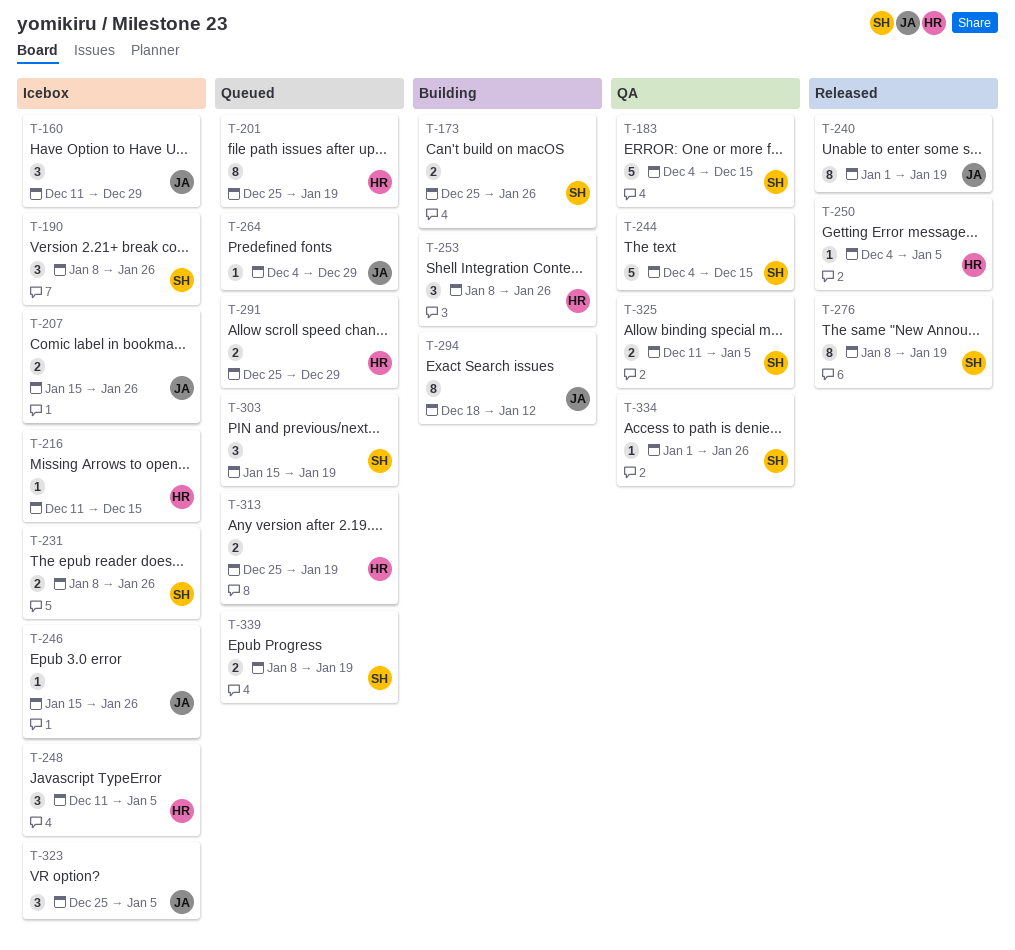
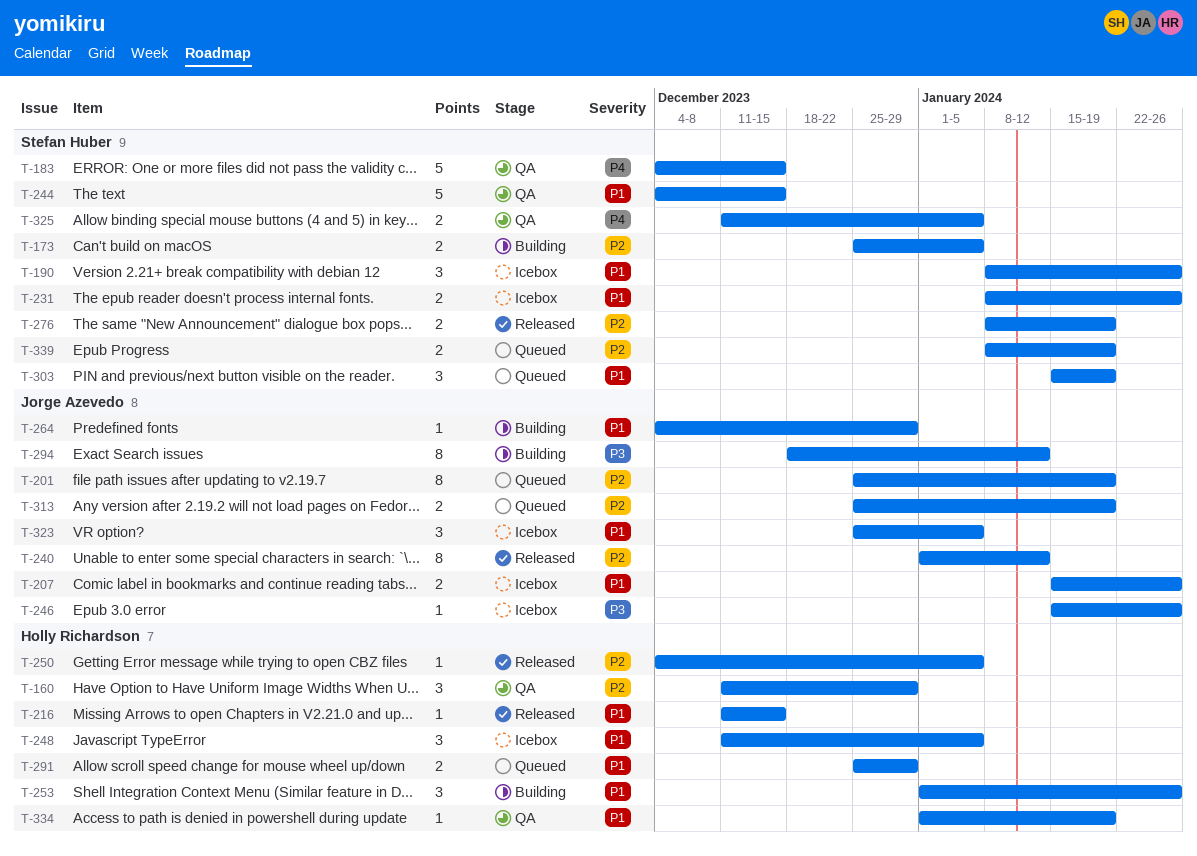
T-160, status: Icebox -> QA
T-160, owner: Jorge Azevedo -> Holly Richardson
T-173, due: Jan 26 -> Jan 5
T-201, owner: Holly Richardson -> Jorge Azevedo
T-216, status: Icebox -> Released
T-240, due: Jan 19 -> Jan 12
T-253, start: Jan 8 -> Jan 1
T-264, status: Queued -> Building
T-276, estimate: 8 -> 2
T-313, owner: Holly Richardson -> Jorge Azevedo
T-334, owner: Stefan Huber -> Holly Richardson
T-334, due: Jan 26 -> Jan 19

